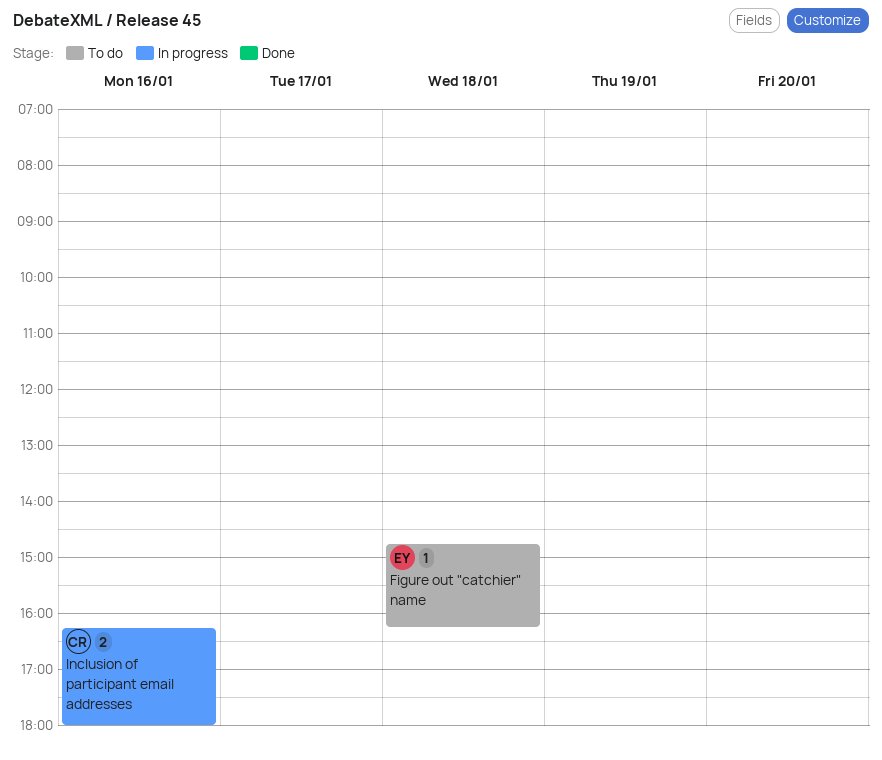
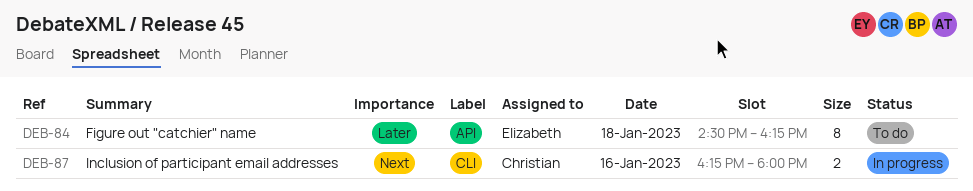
Figure out "catchier" name, estimate: 1 -> 8
Figure out "catchier" name, begins: 14:45 -> 14:30

